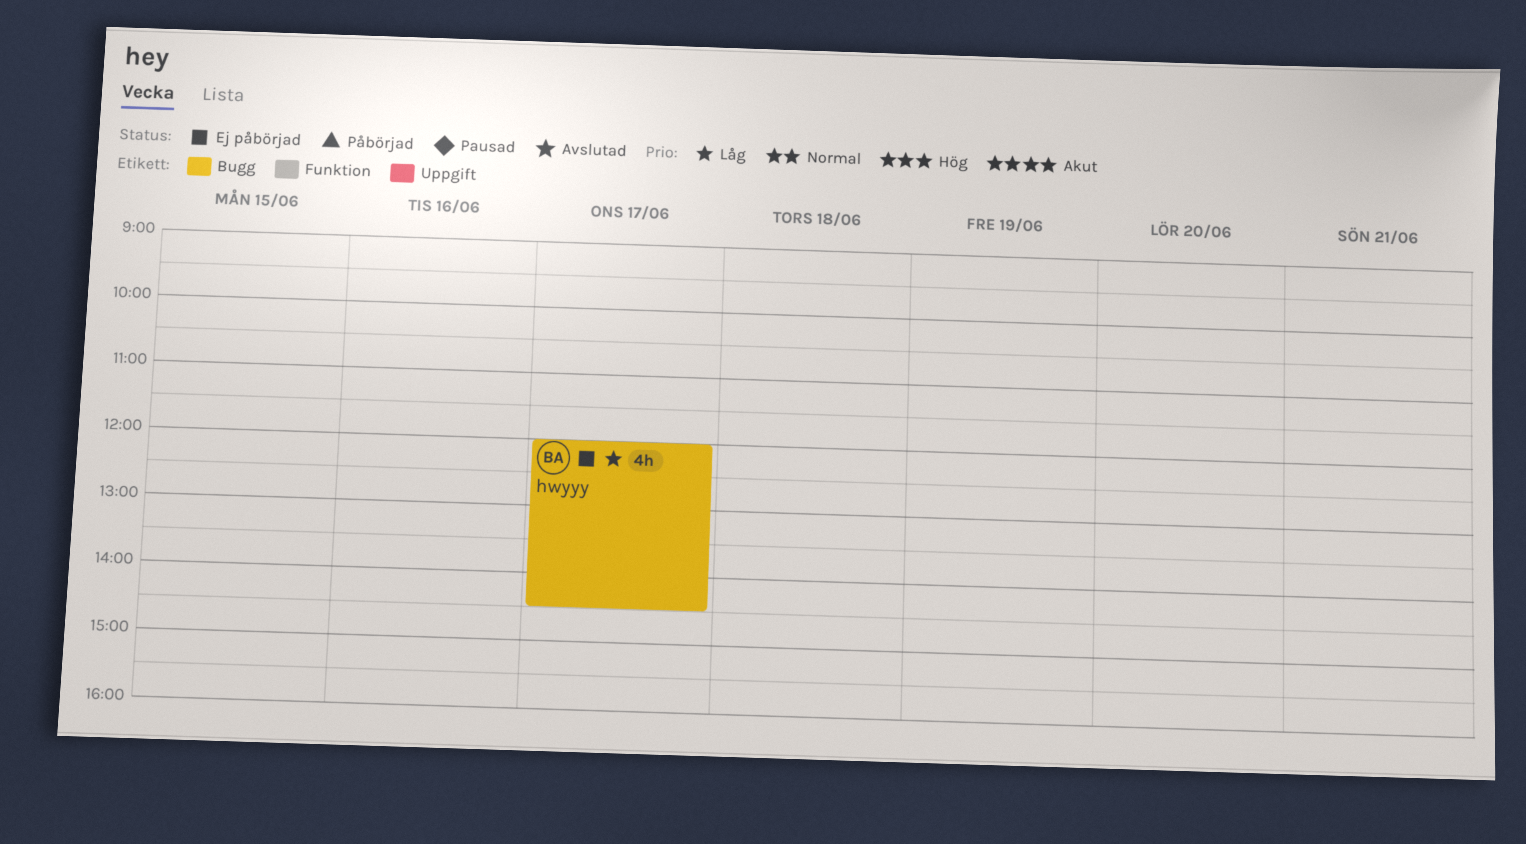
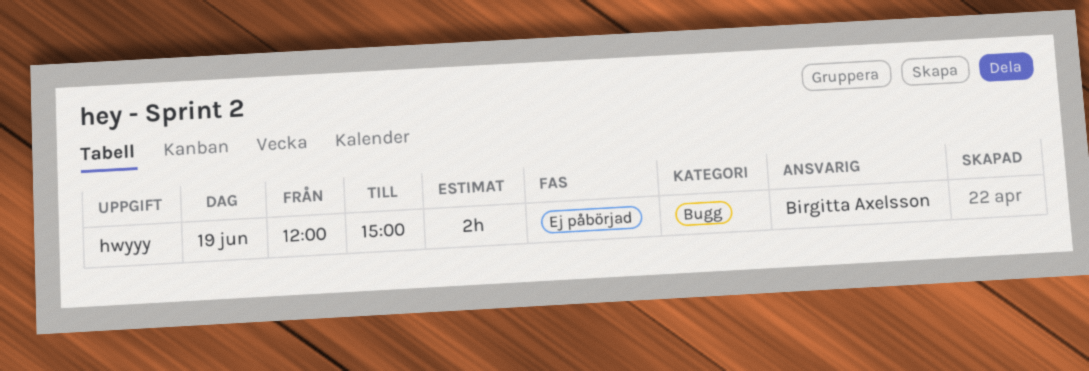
hwyyy, estimate: 4h -> 2h
hwyyy, day: Jun 17 -> Jun 19
hwyyy, ends: 14:30 -> 15:00

